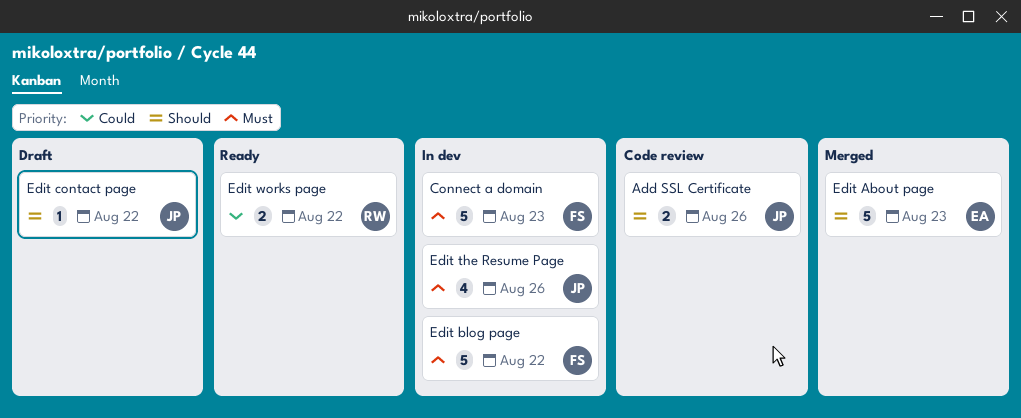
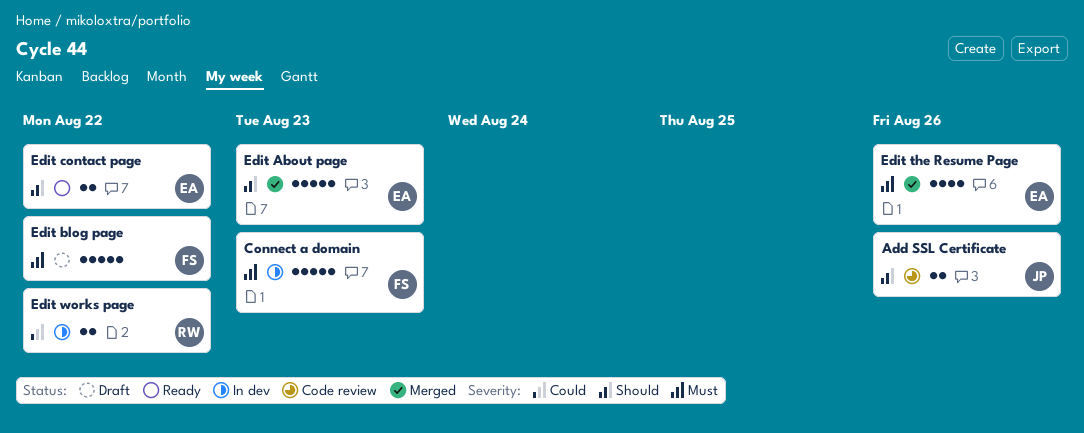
Edit blog page, status: In dev -> Draft
Edit contact page, status: Draft -> Ready
Edit contact page, owner: JP -> EA
Edit contact page, estimate: 1 -> 2
Edit the Resume Page, status: In dev -> Merged
Edit the Resume Page, owner: JP -> EA
Edit works page, status: Ready -> In dev

